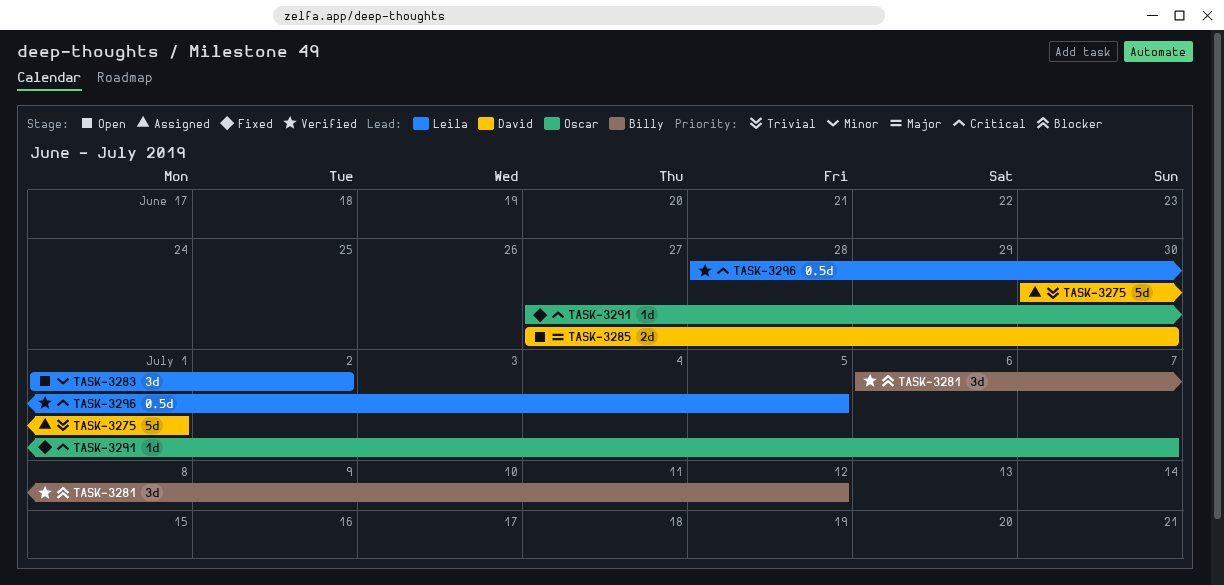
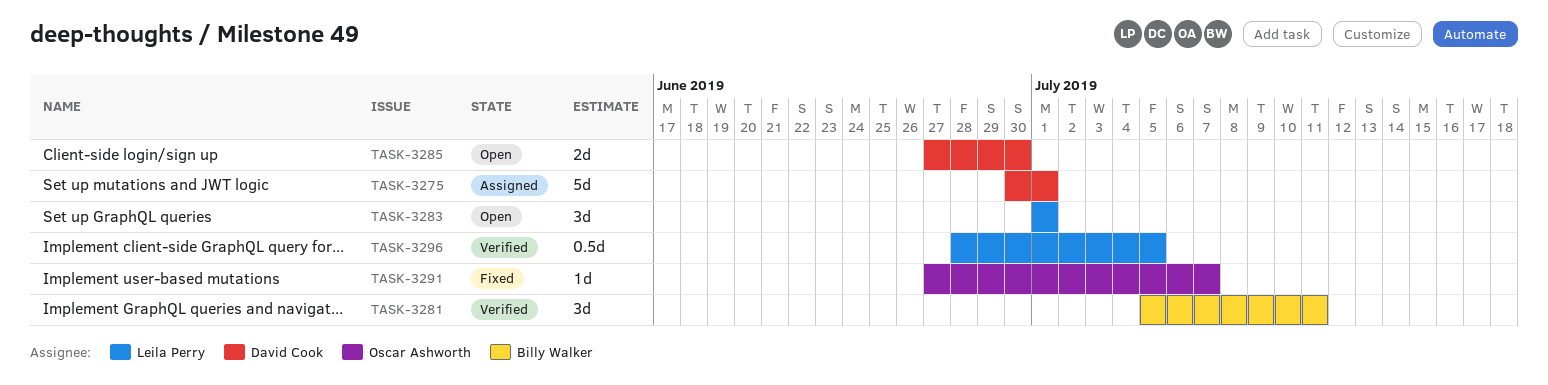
TASK-3281, start: Jul 6 -> Jul 5
TASK-3281, due: Jul 12 -> Jul 11
TASK-3283, due: Jul 2 -> Jul 1

